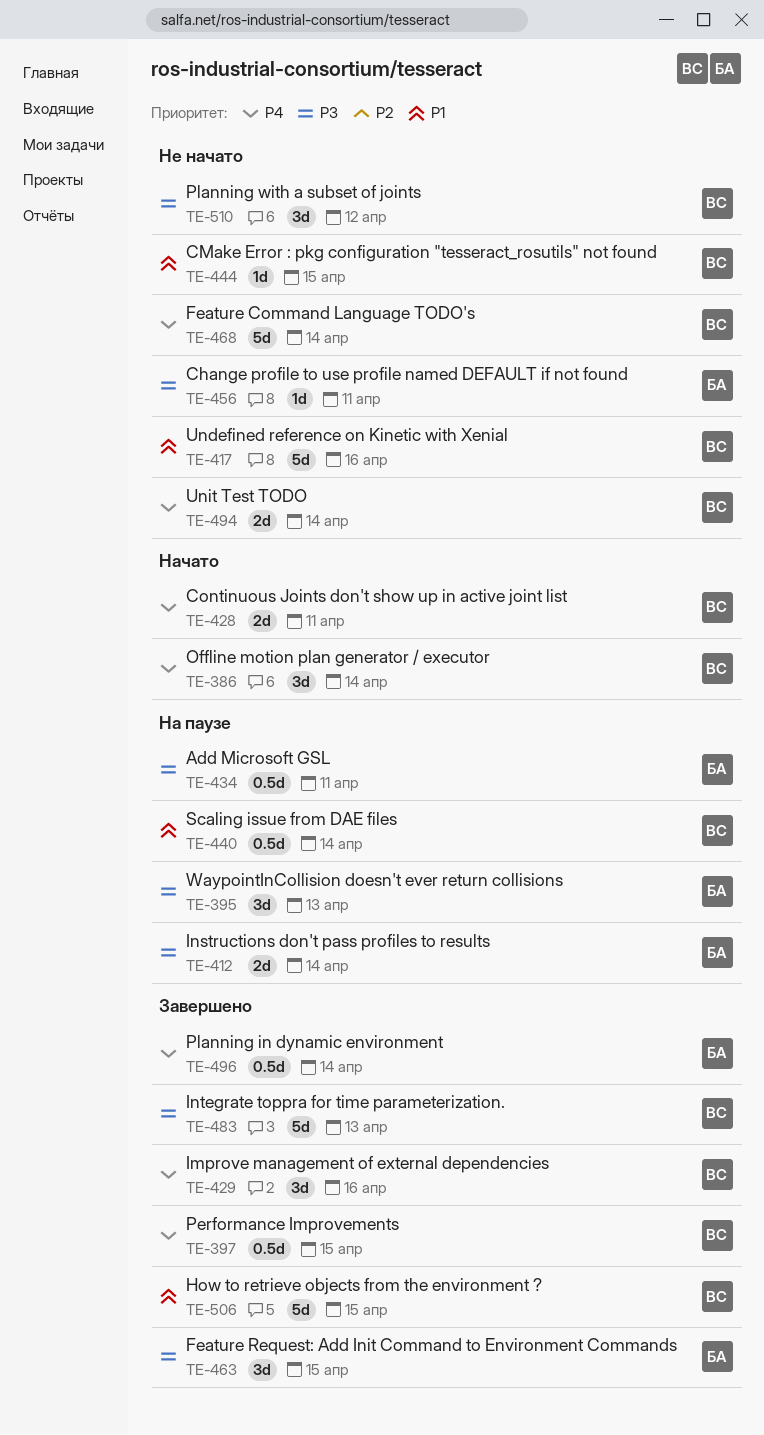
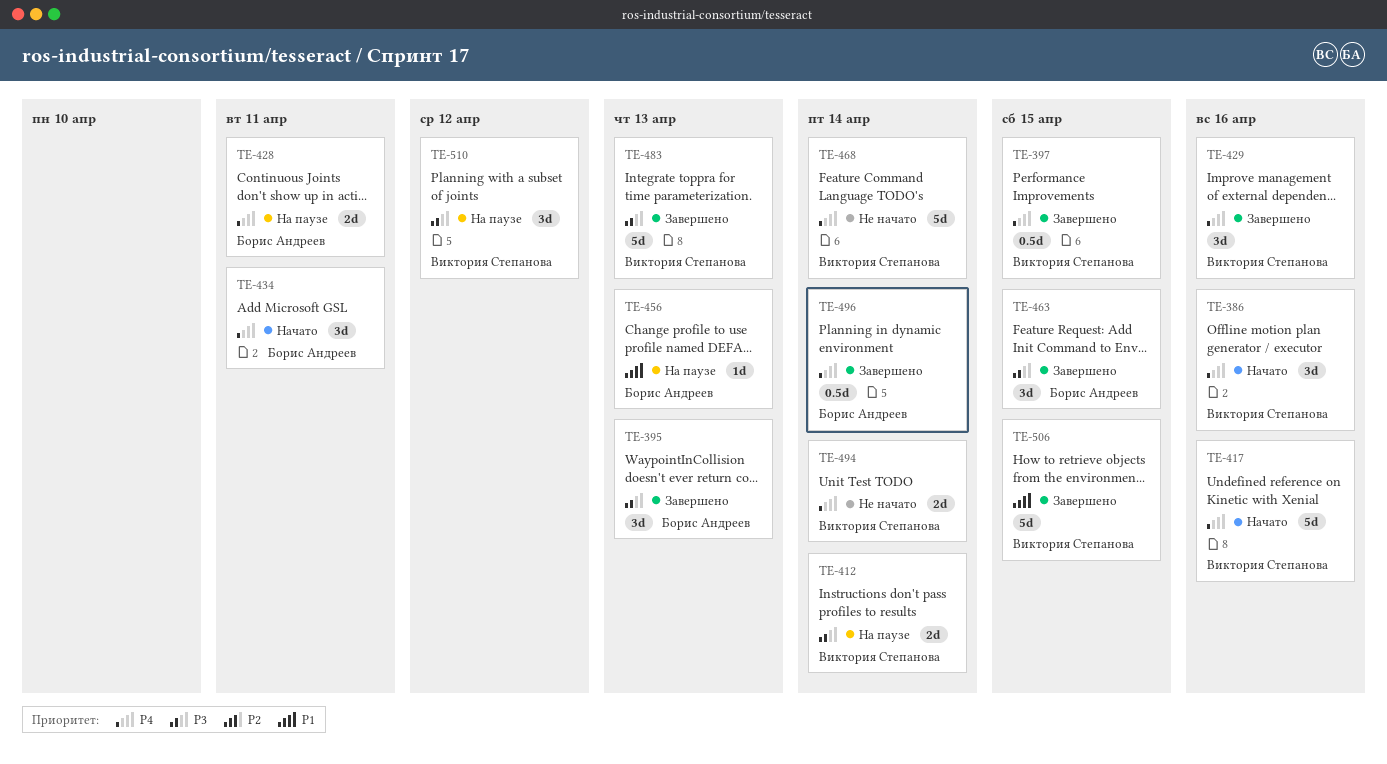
TE-386, due: Apr 14 -> Apr 16
TE-395, status: На паузе -> Завершено
TE-412, owner: Борис Андреев -> Виктория Степанова
TE-417, status: Не начато -> Начато
TE-417, priority: P1 -> P4
TE-428, status: Начато -> На паузе
TE-428, owner: Виктория Степанова -> Борис Андреев
TE-434, status: На паузе -> Начато
TE-434, priority: P3 -> P4
TE-434, estimate: 0.5d -> 3d
TE-440: present -> none
TE-444: present -> none
TE-456, status: Не начато -> На паузе
TE-456, priority: P3 -> P1
TE-456, due: Apr 11 -> Apr 13
TE-510, status: Не начато -> На паузе

